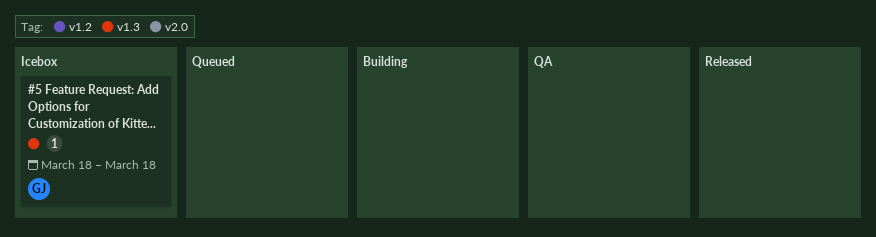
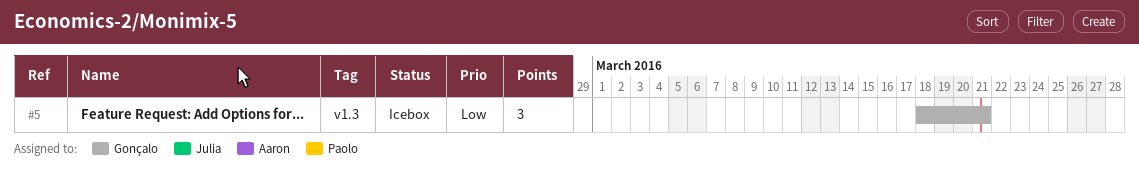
#5, estimate: 1 -> 3
#5, due: Mar 18 -> Mar 21

